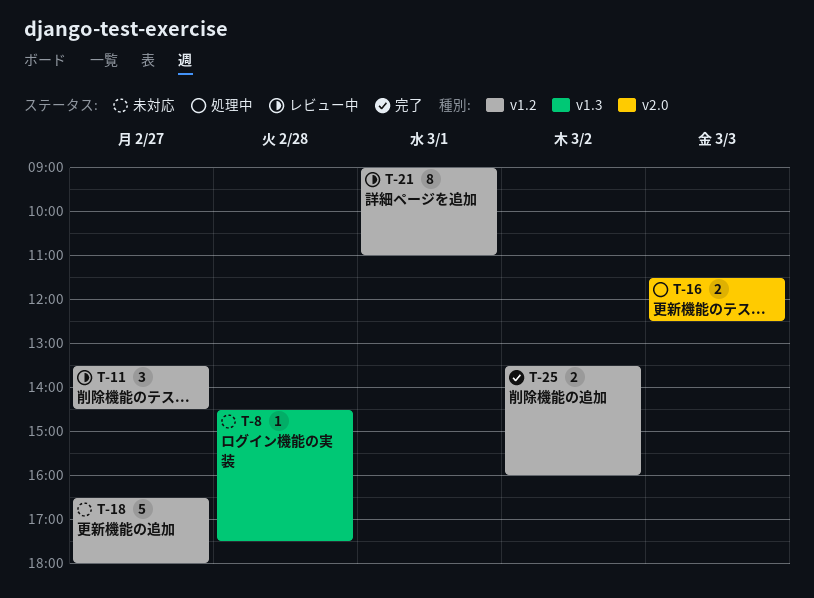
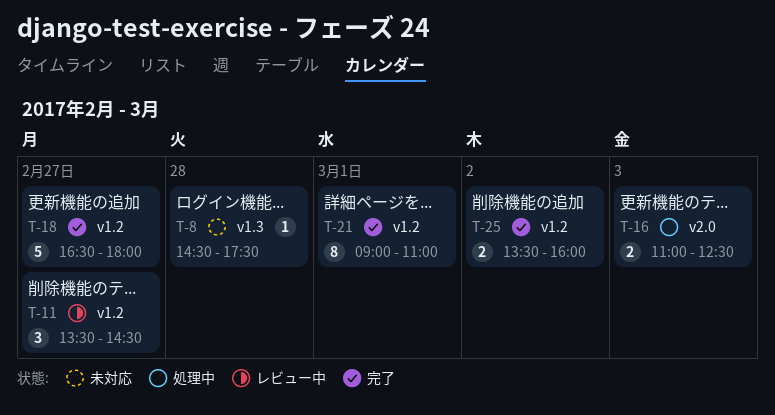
T-16, begins: 11:30 -> 11:00
T-18, status: 未対応 -> 完了
T-21, status: レビュー中 -> 完了

